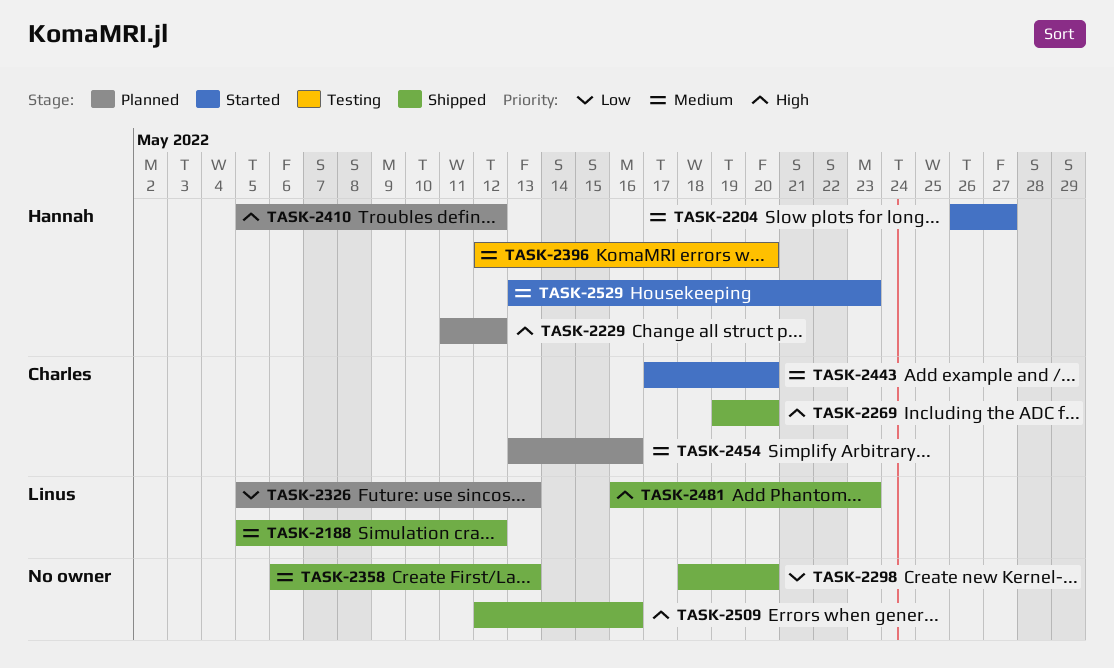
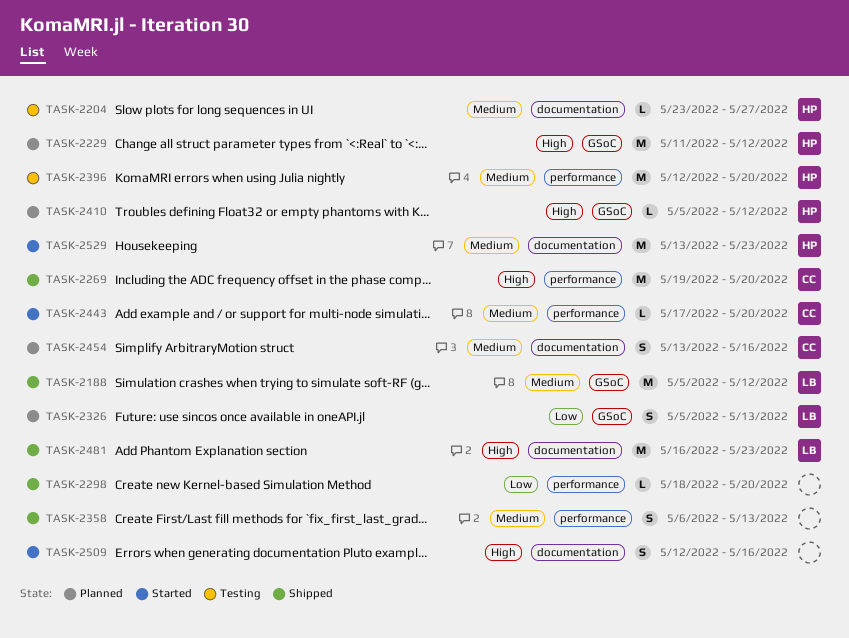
TASK-2204, status: Started -> Testing
TASK-2204, start: May 26 -> May 23
TASK-2509, status: Shipped -> Started

